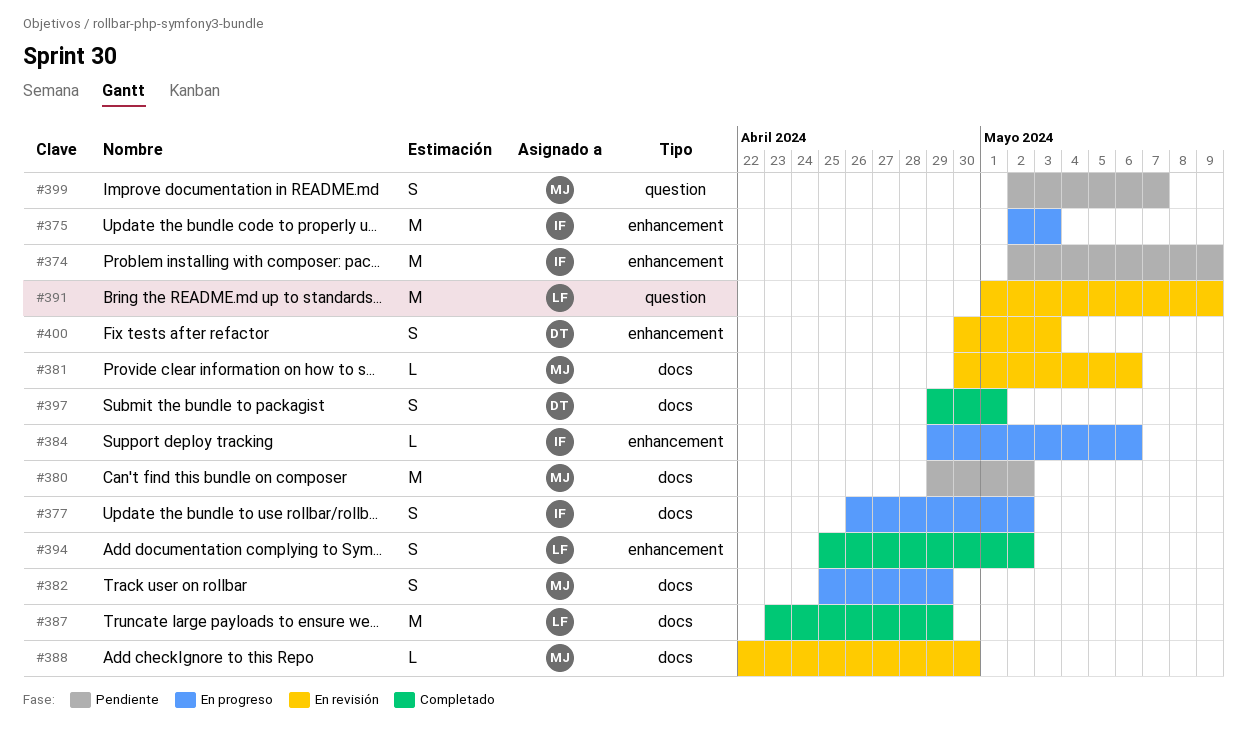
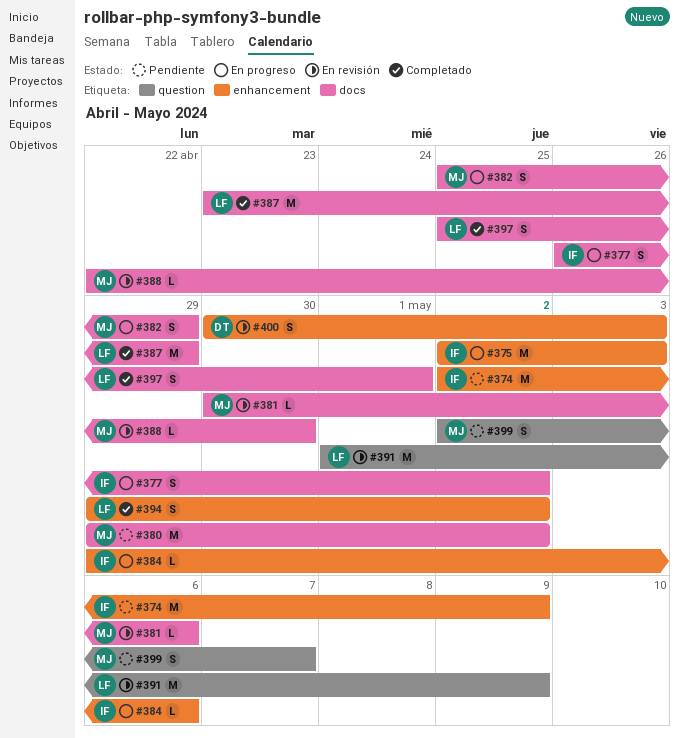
#394, start: Apr 25 -> Apr 29
#397, owner: DT -> LF
#397, start: Apr 29 -> Apr 25

